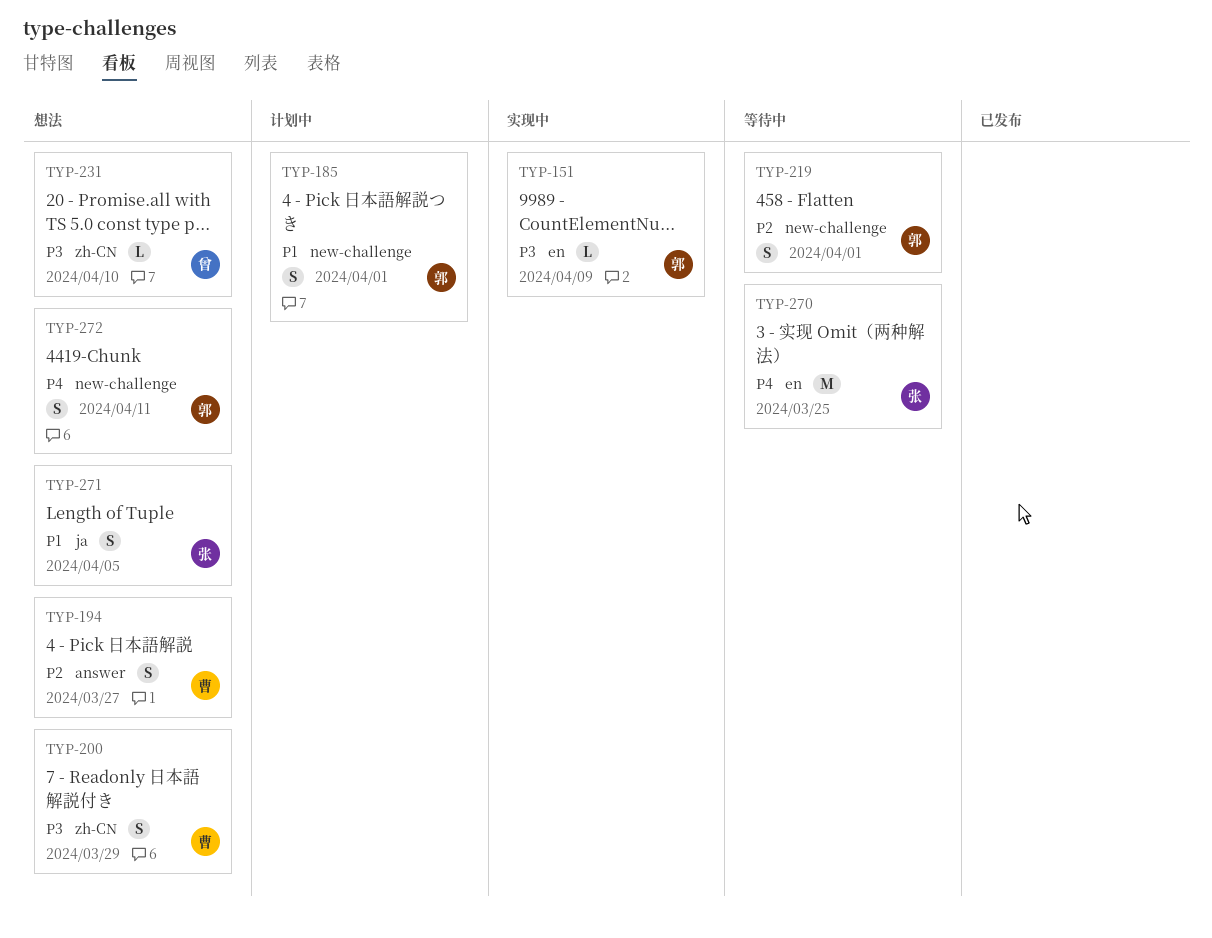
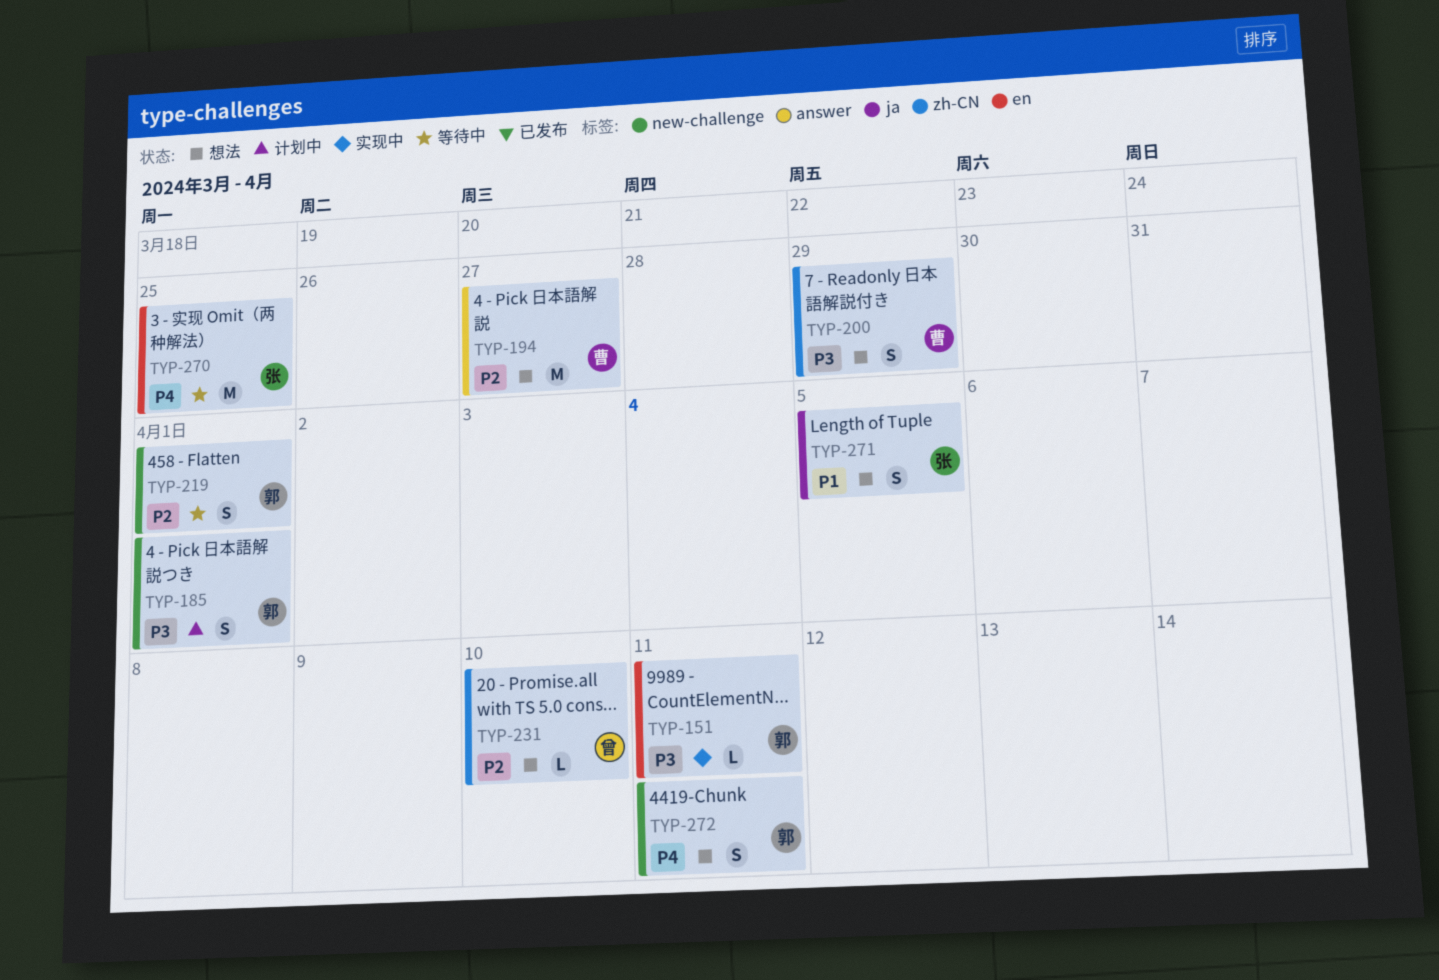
TYP-151, due: Apr 9 -> Apr 11
TYP-185, priority: P1 -> P3
TYP-194, estimate: S -> M
TYP-231, priority: P3 -> P2

